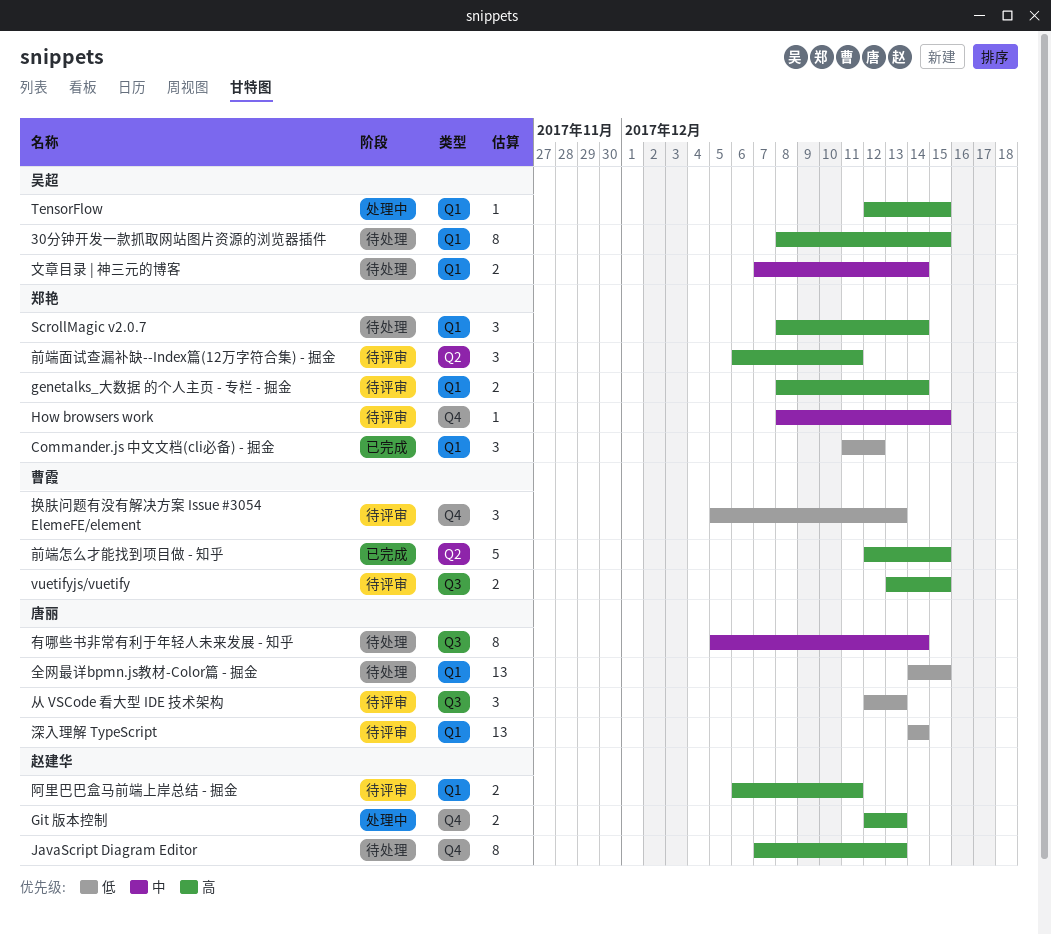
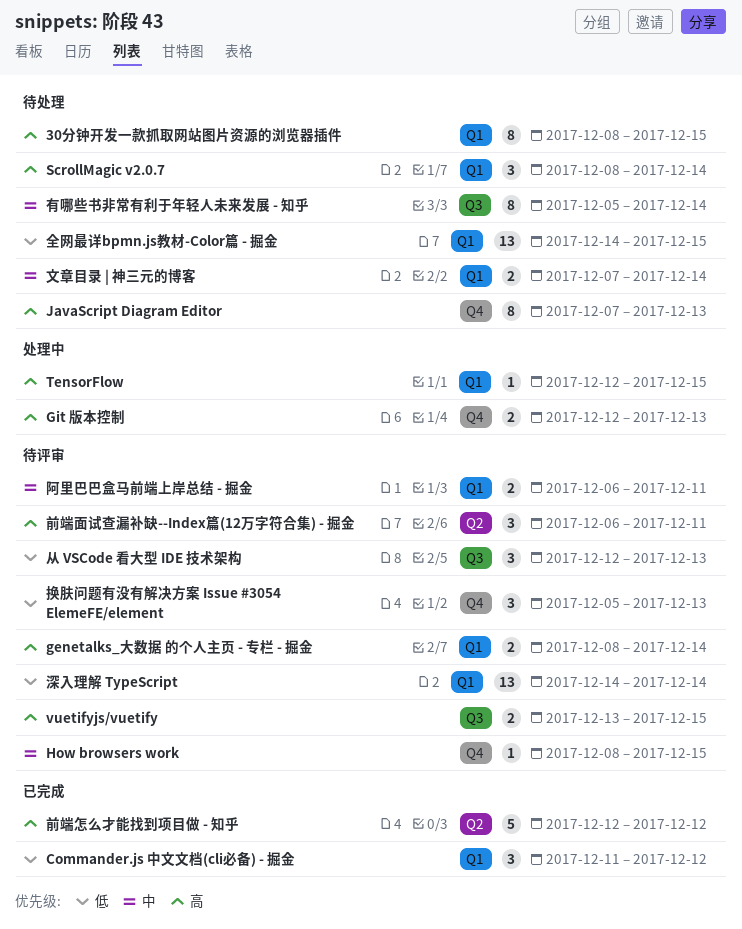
前端怎么才能找到项目做 - 知乎, due: Dec 15 -> Dec 12
阿里巴巴盒马前端上岸总结 - 掘金, priority: 高 -> 中

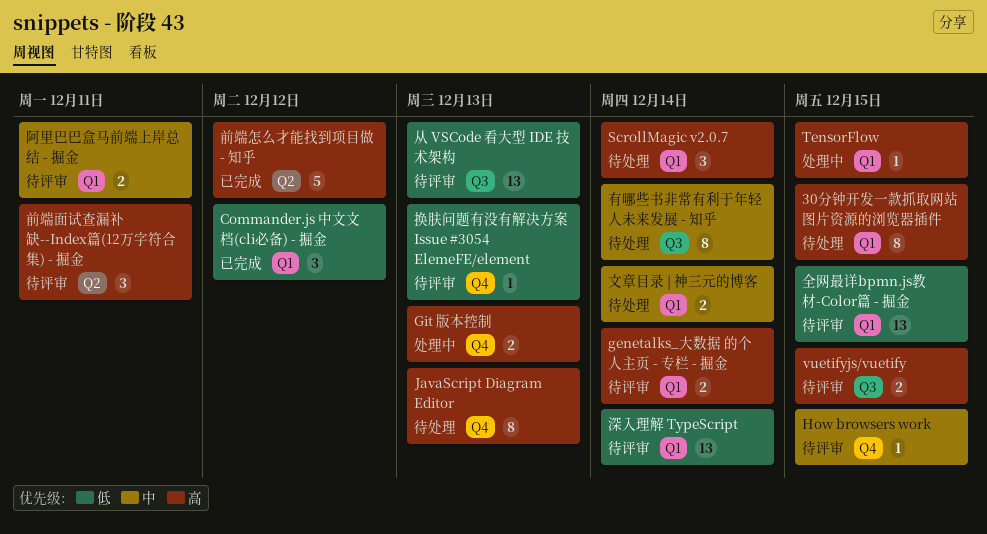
从 VSCode 看大型 IDE 技术架构, estimate: 3 -> 13
全网最详bpmn.js教材-Color篇 - 掘金, status: 待处理 -> 待评审
换肤问题有没有解决方案 Issue #3054 ElemeFE/element, estimate: 3 -> 1

